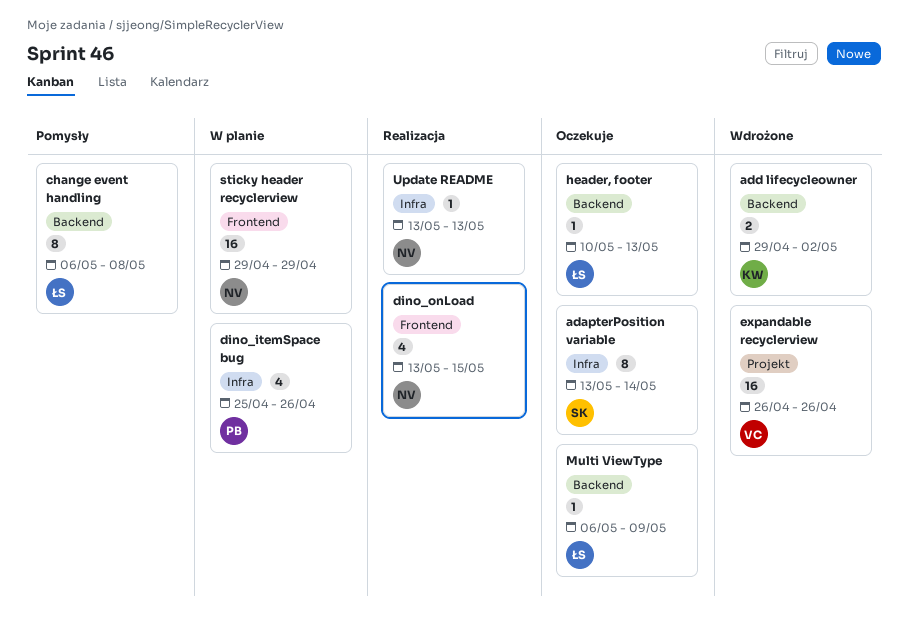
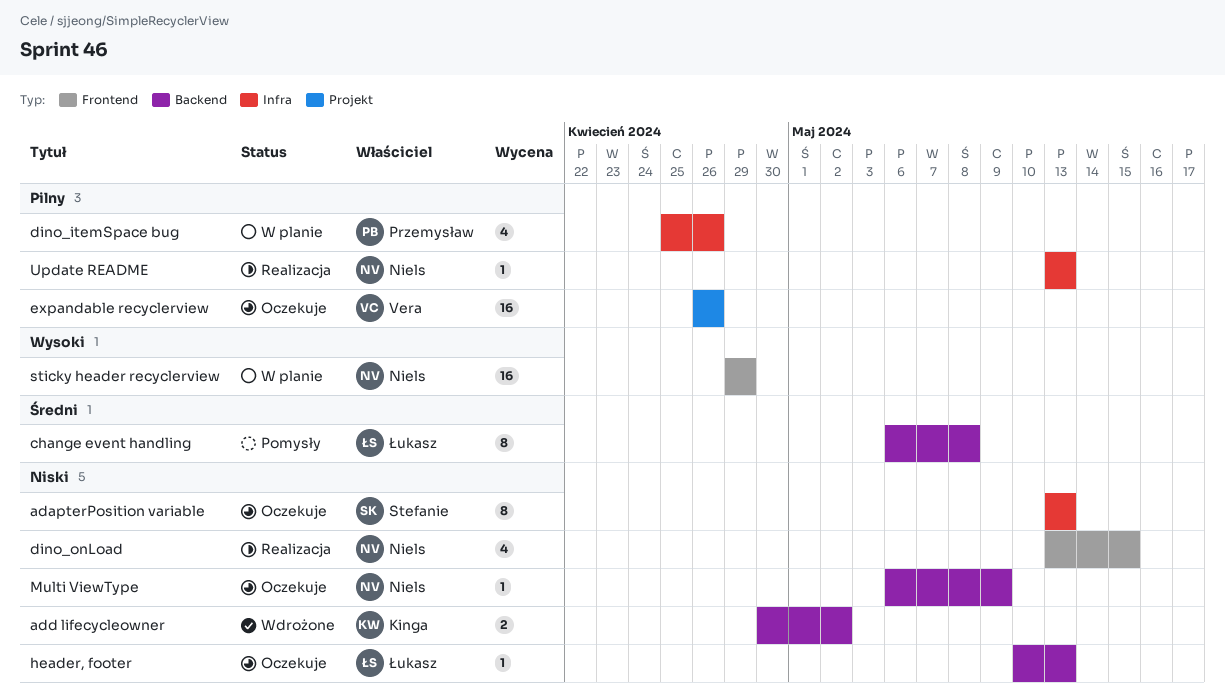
adapterPosition variable, due: May 14 -> May 13
add lifecycleowner, start: Apr 29 -> Apr 30
expandable recyclerview, status: Wdrożone -> Oczekuje
Multi ViewType, owner: Łukasz -> Niels

